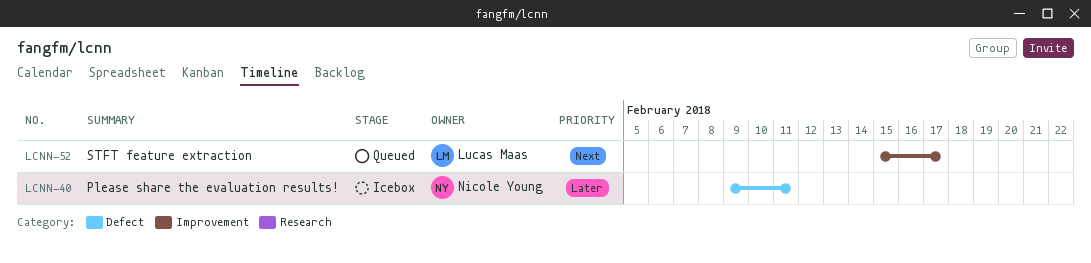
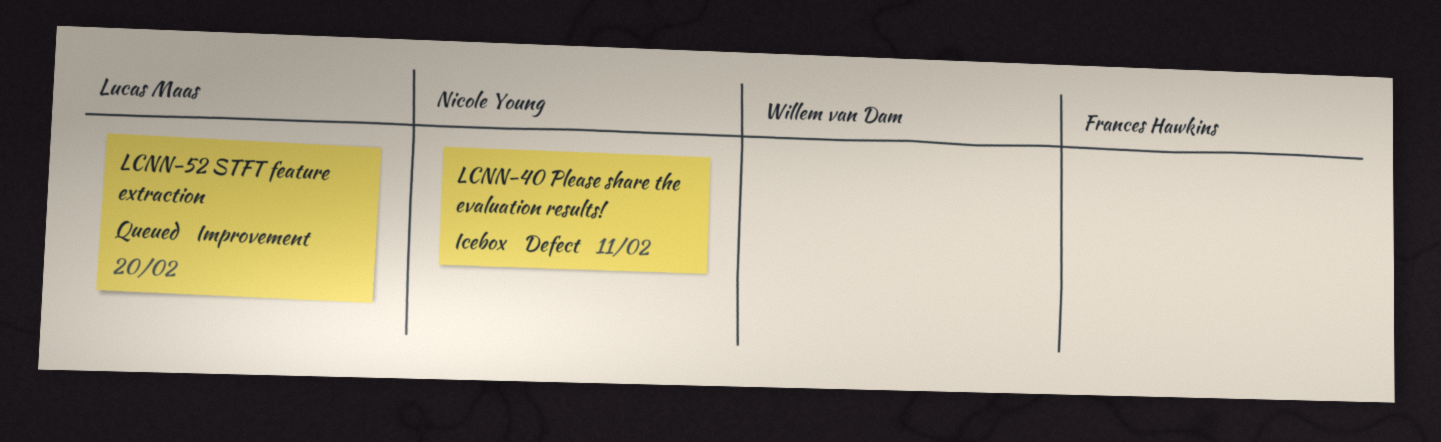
LCNN-52, due: Feb 17 -> Feb 20

